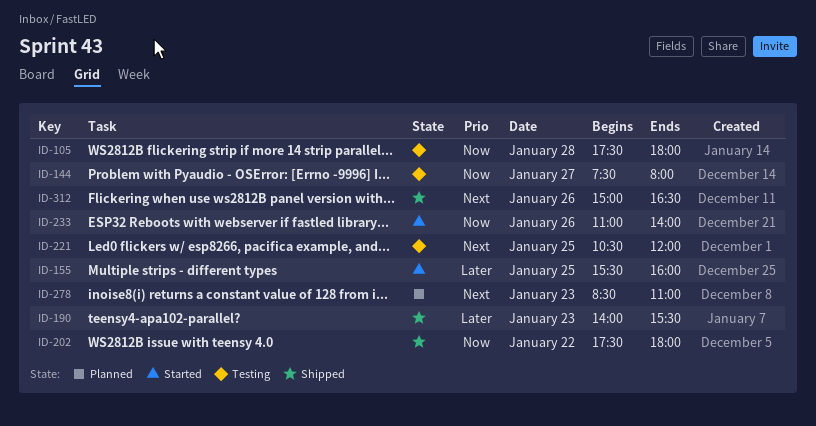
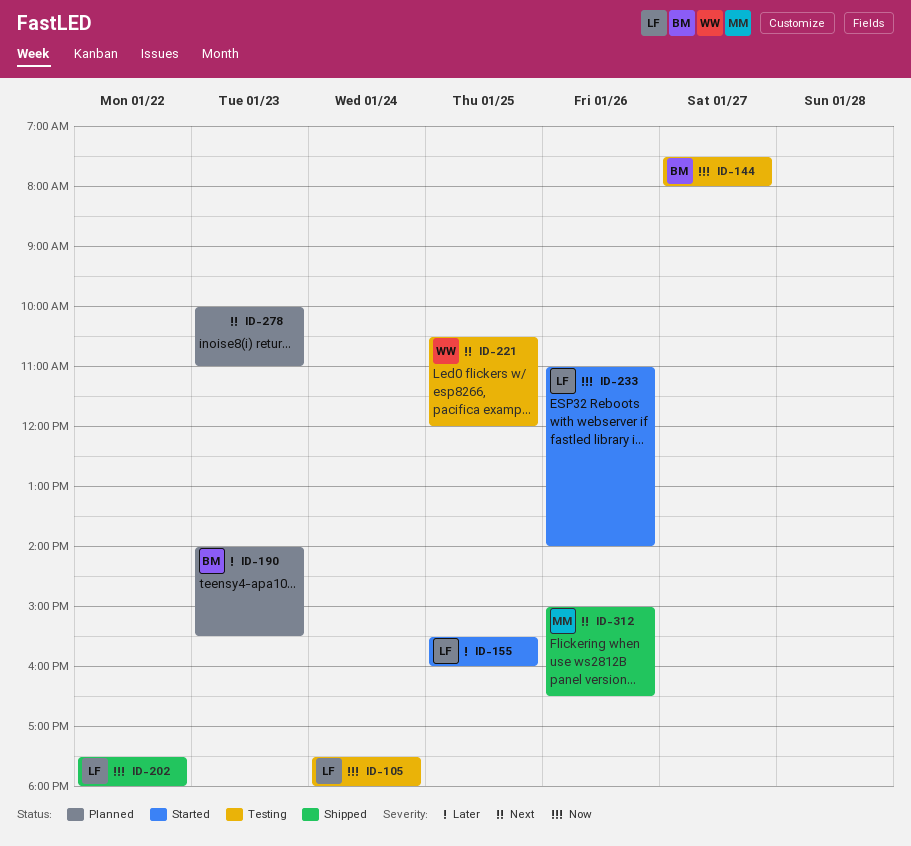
ID-105, day: Jan 28 -> Jan 24
ID-190, status: Shipped -> Planned
ID-278, begins: 08:30 -> 10:00

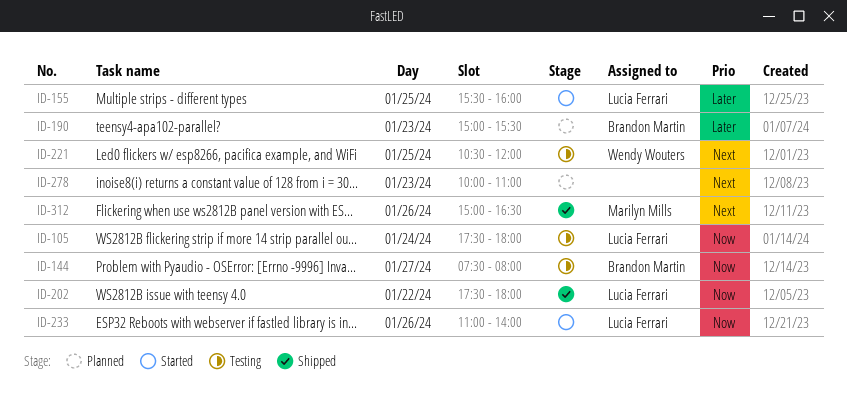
ID-190, begins: 14:00 -> 15:00

